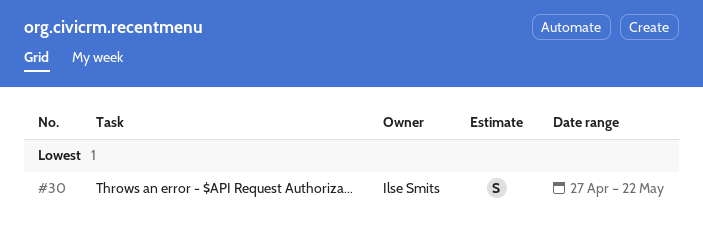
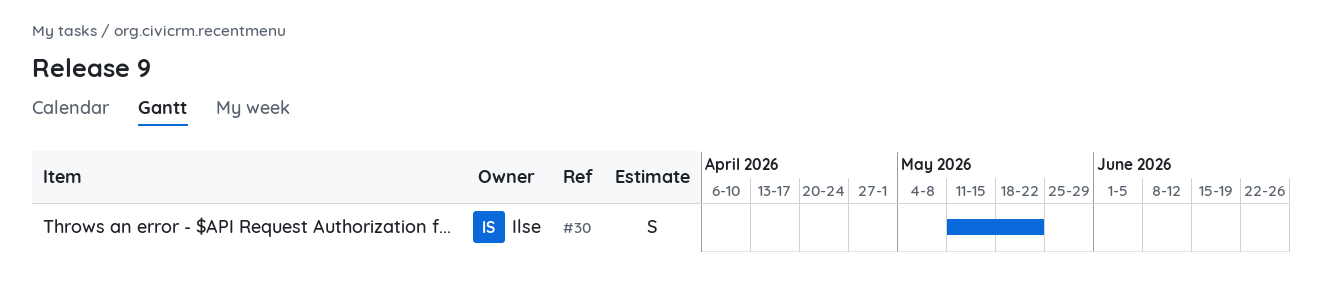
#30, start: Apr 27 -> May 11

